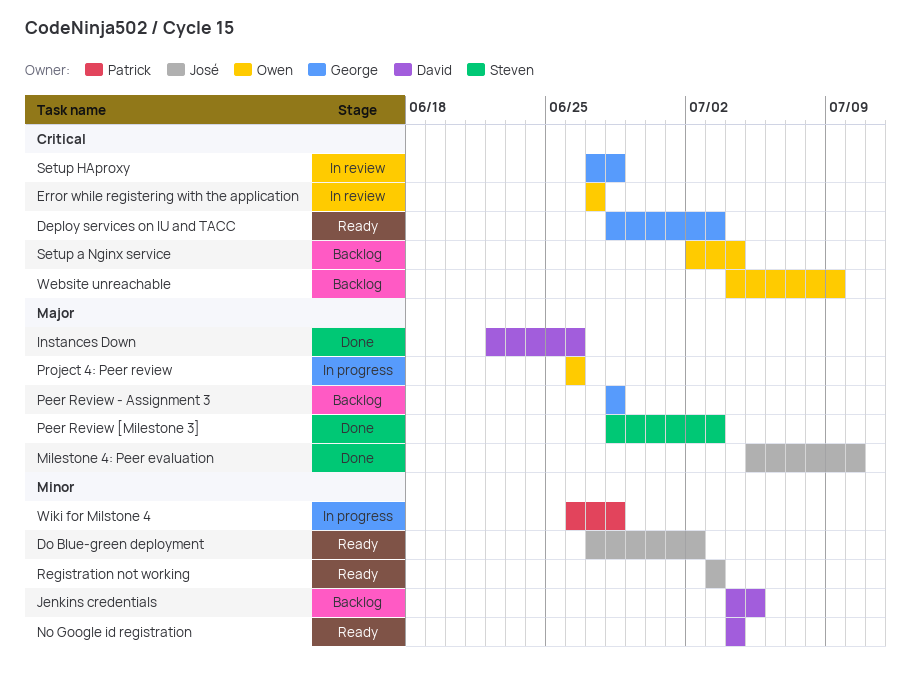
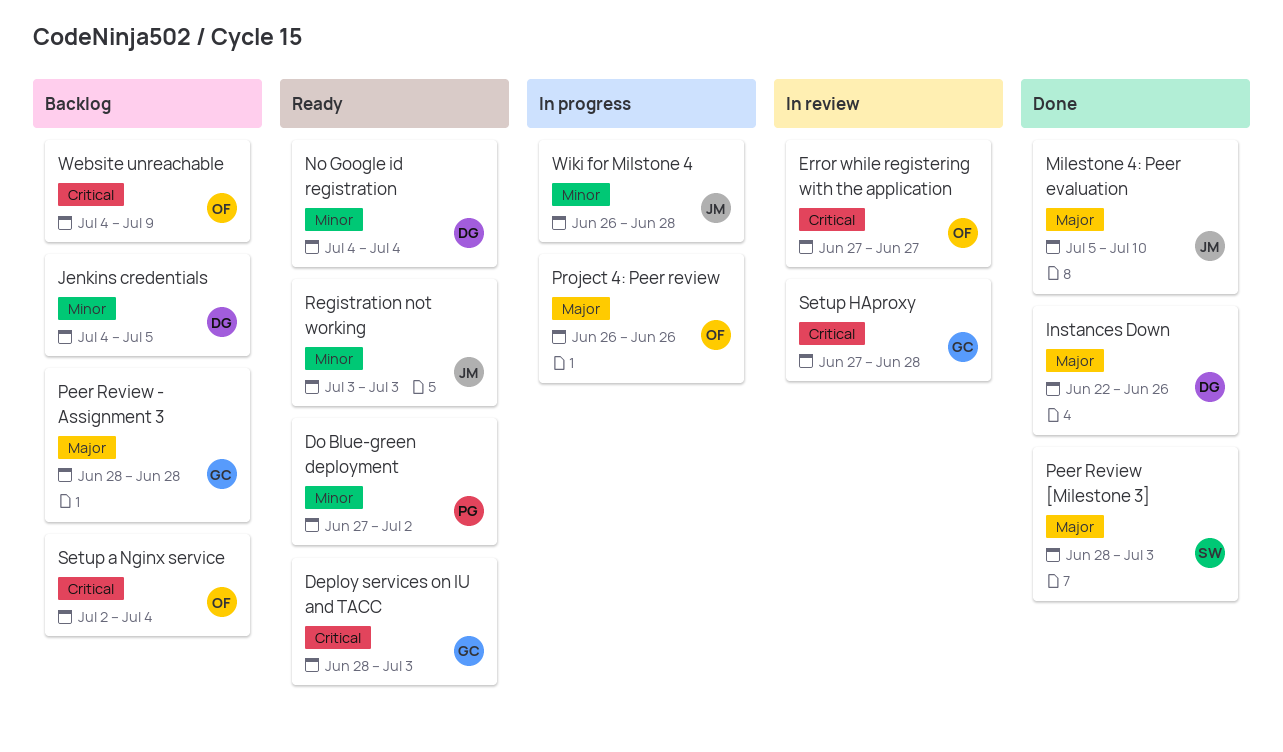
Do Blue-green deployment, owner: José -> Patrick
Wiki for Milstone 4, owner: Patrick -> José

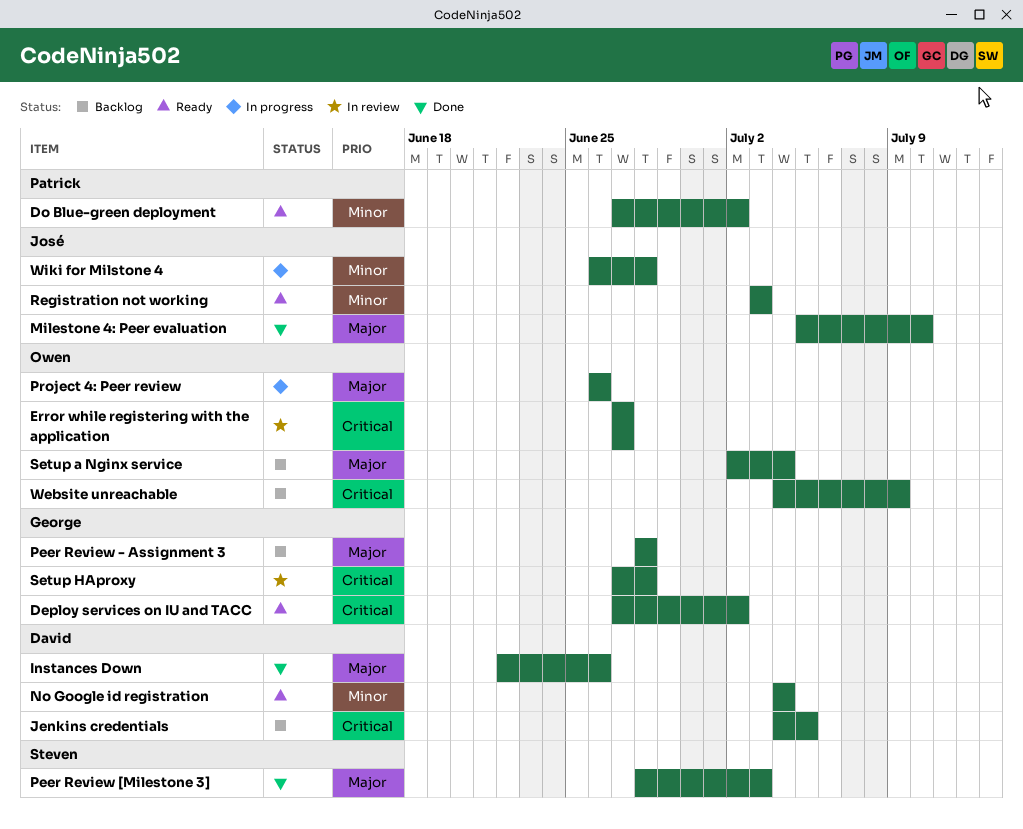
Deploy services on IU and TACC, start: Jun 28 -> Jun 27
Deploy services on IU and TACC, due: Jul 3 -> Jul 2
Jenkins credentials, priority: Minor -> Critical
Setup a Nginx service, priority: Critical -> Major

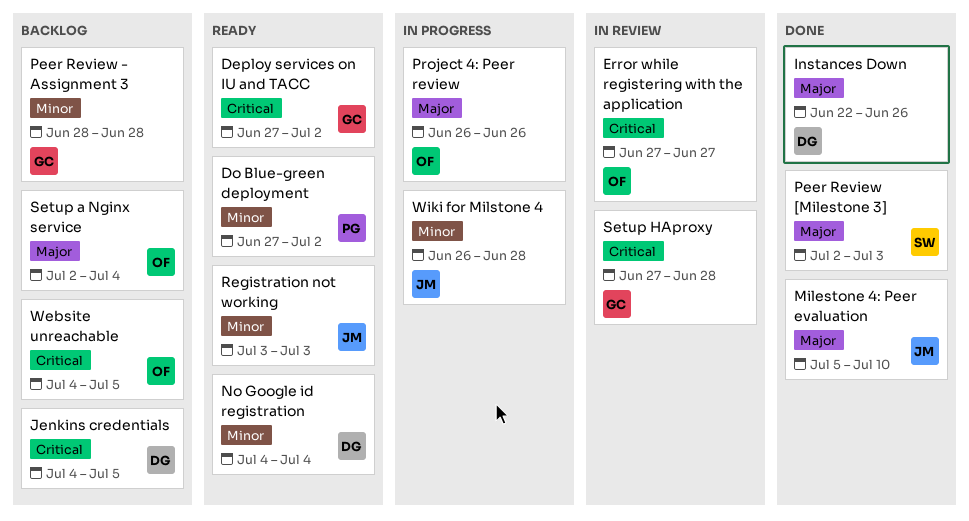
Peer Review - Assignment 3, priority: Major -> Minor
Peer Review [Milestone 3], start: Jun 28 -> Jul 2
Website unreachable, due: Jul 9 -> Jul 5

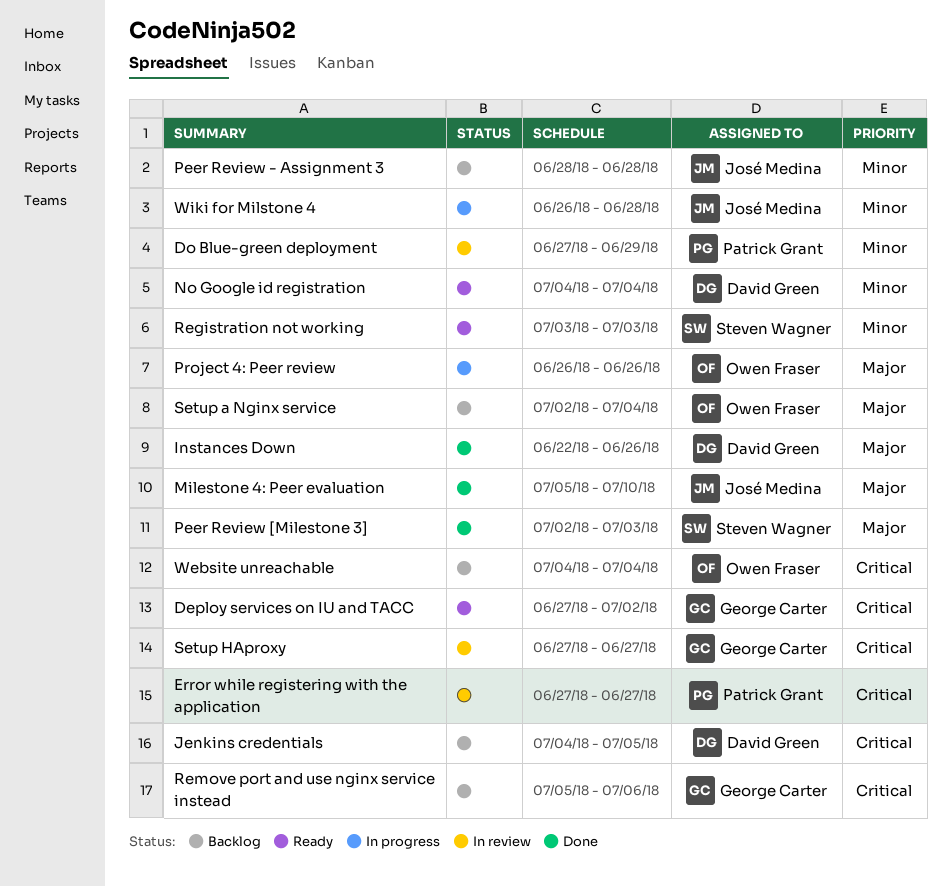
Do Blue-green deployment, status: Ready -> In review
Do Blue-green deployment, due: Jul 2 -> Jun 29
Error while registering with the application, owner: Owen Fraser -> Patrick Grant
Peer Review - Assignment 3, owner: George Carter -> José Medina
Registration not working, owner: José Medina -> Steven Wagner
Remove port and use nginx service instead: none -> present
Setup HAproxy, due: Jun 28 -> Jun 27
Website unreachable, due: Jul 5 -> Jul 4

